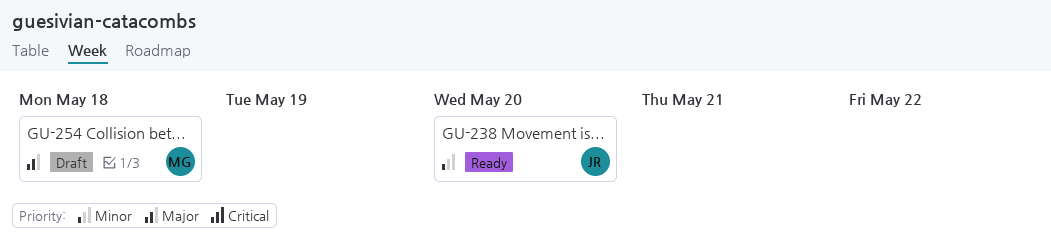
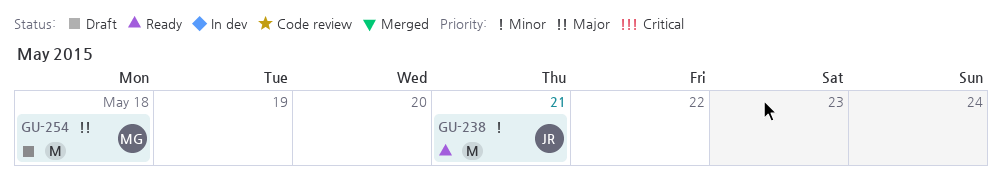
GU-238, due: May 20 -> May 21

